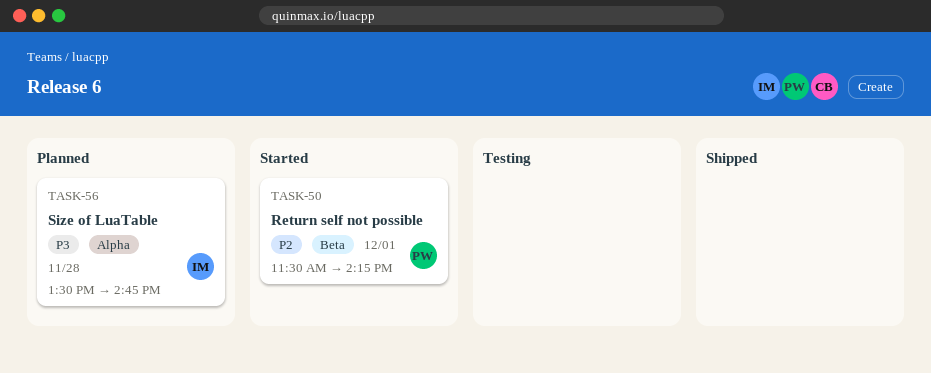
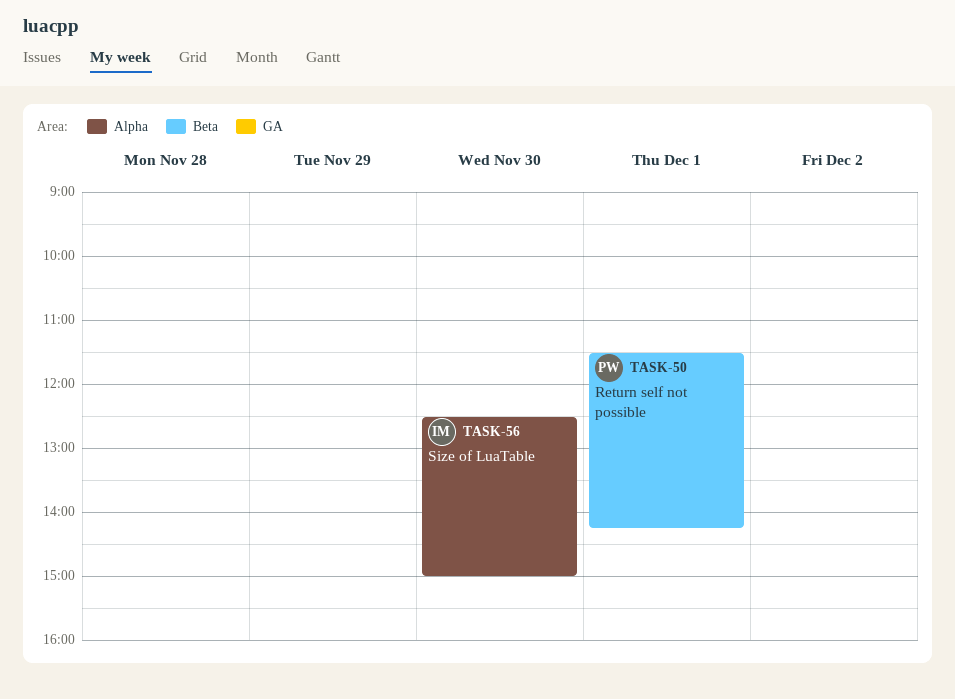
TASK-56, day: Nov 28 -> Nov 30
TASK-56, begins: 13:30 -> 12:30
TASK-56, ends: 14:45 -> 15:00

